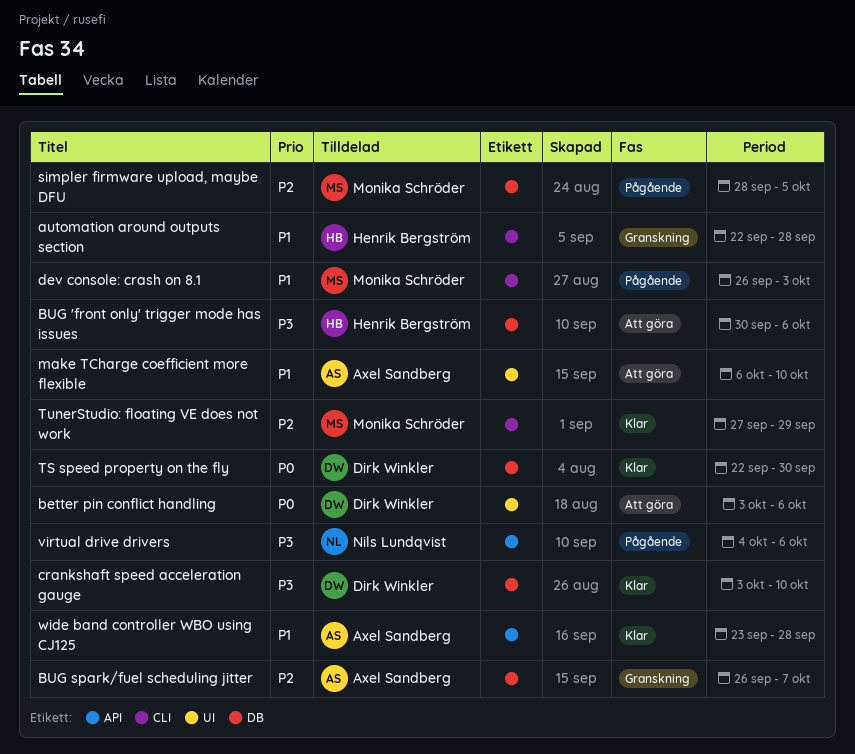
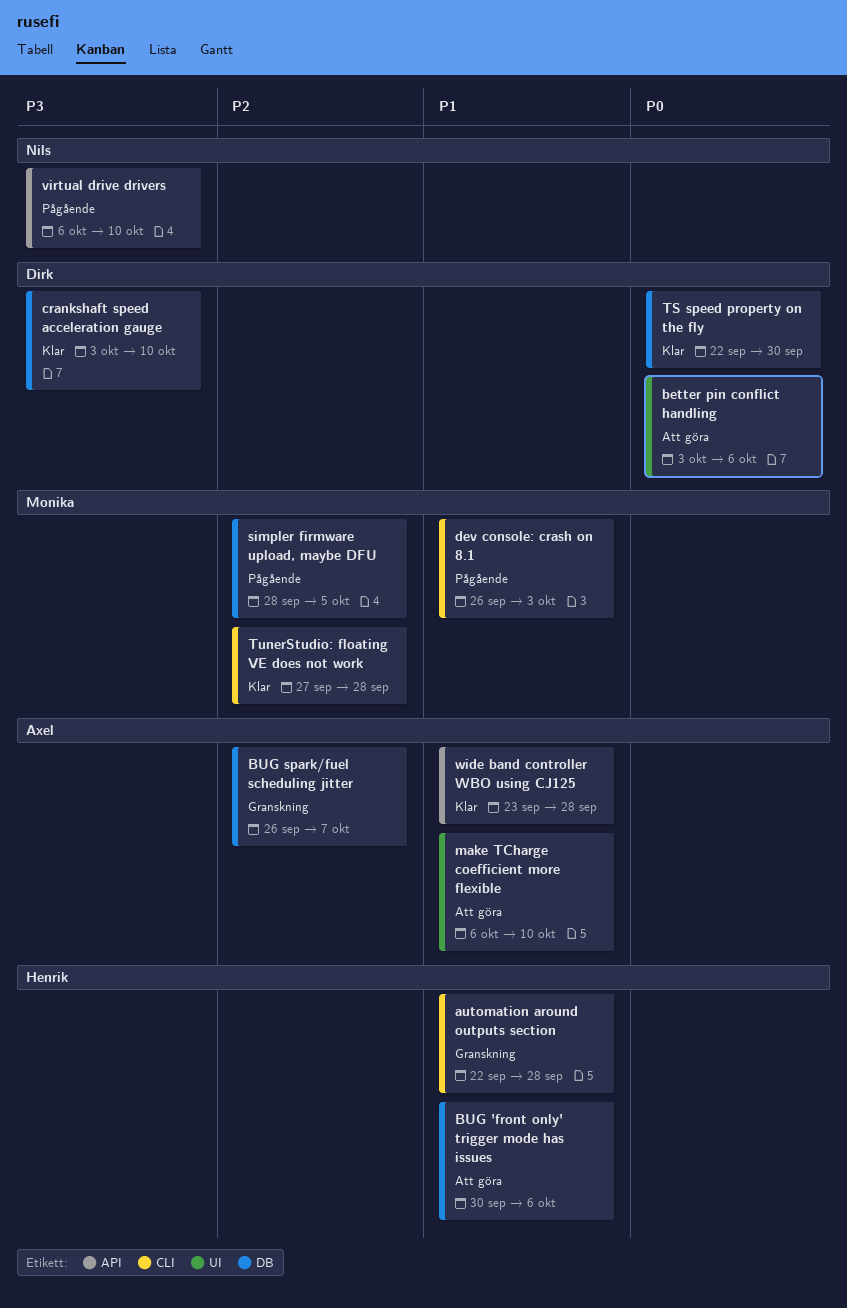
BUG 'front only' trigger mode has issues, priority: P3 -> P1
TunerStudio: floating VE does not work, due: Sep 29 -> Sep 28
virtual drive drivers, start: Oct 4 -> Oct 6
virtual drive drivers, due: Oct 6 -> Oct 10

